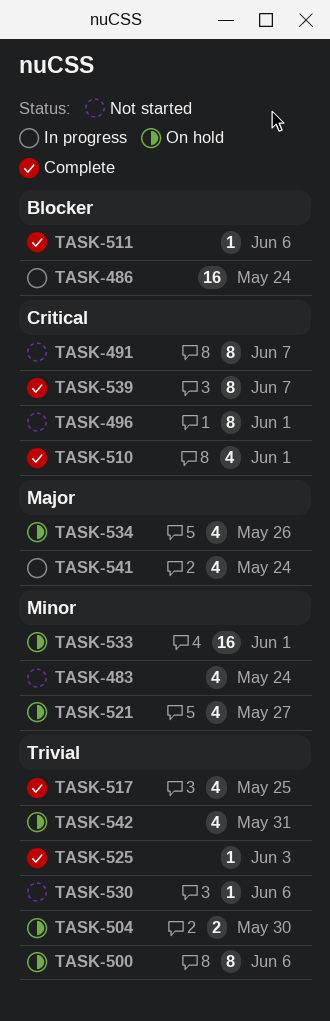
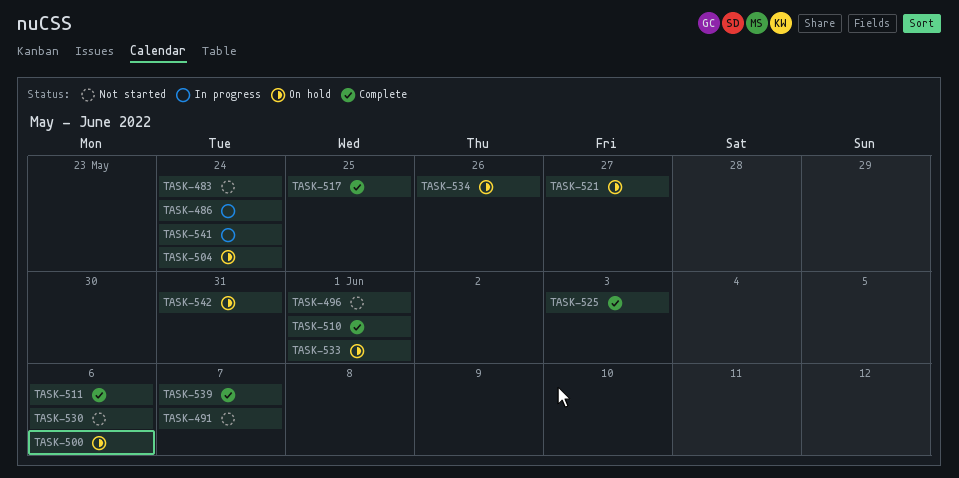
TASK-504, due: May 30 -> May 24

